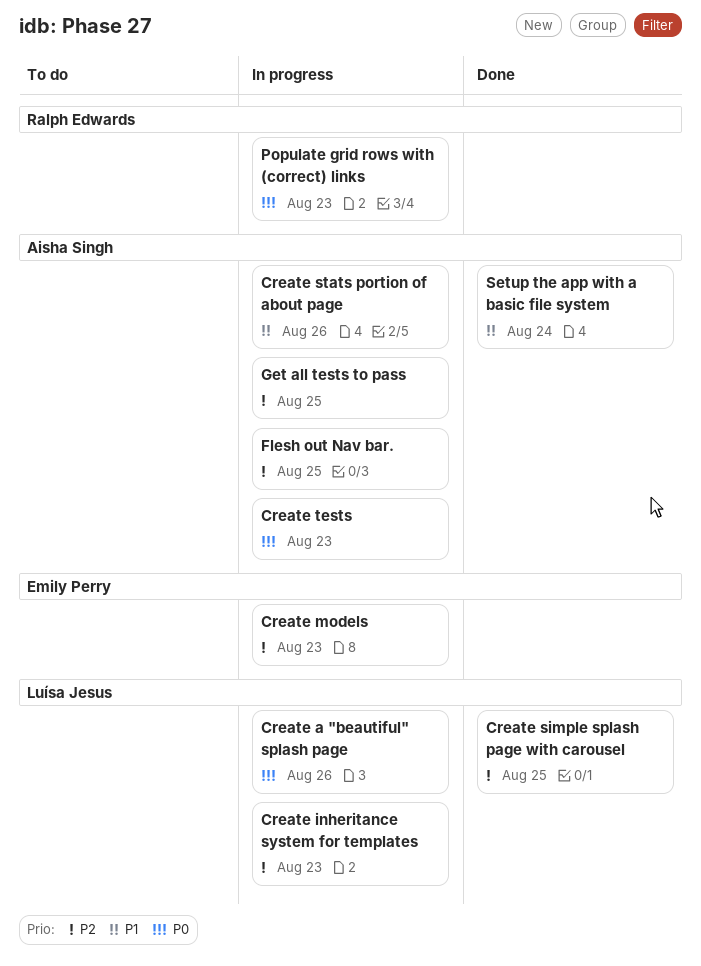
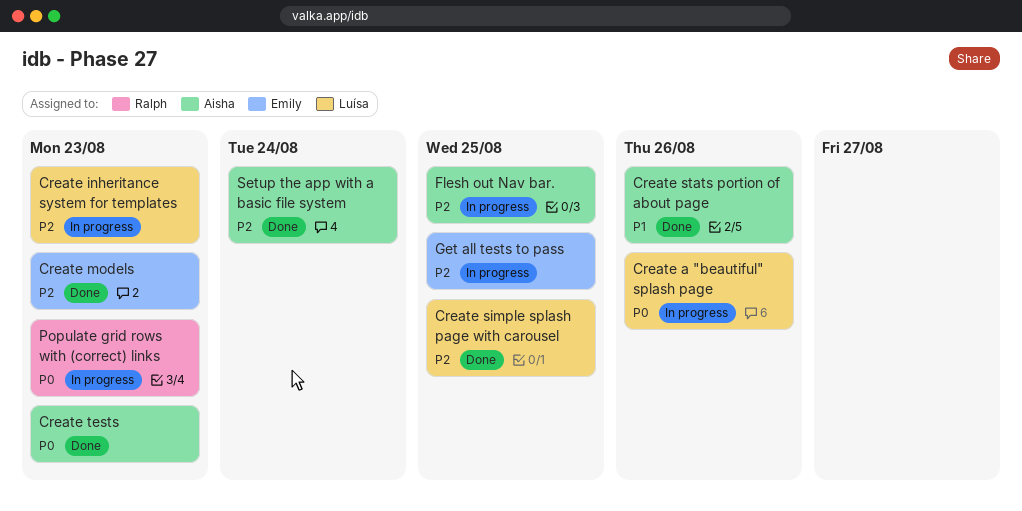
Create models, status: In progress -> Done
Create stats portion of about page, status: In progress -> Done
Create tests, status: In progress -> Done
Get all tests to pass, owner: Aisha Singh -> Emily Perry
Setup the app with a basic file system, priority: P1 -> P2

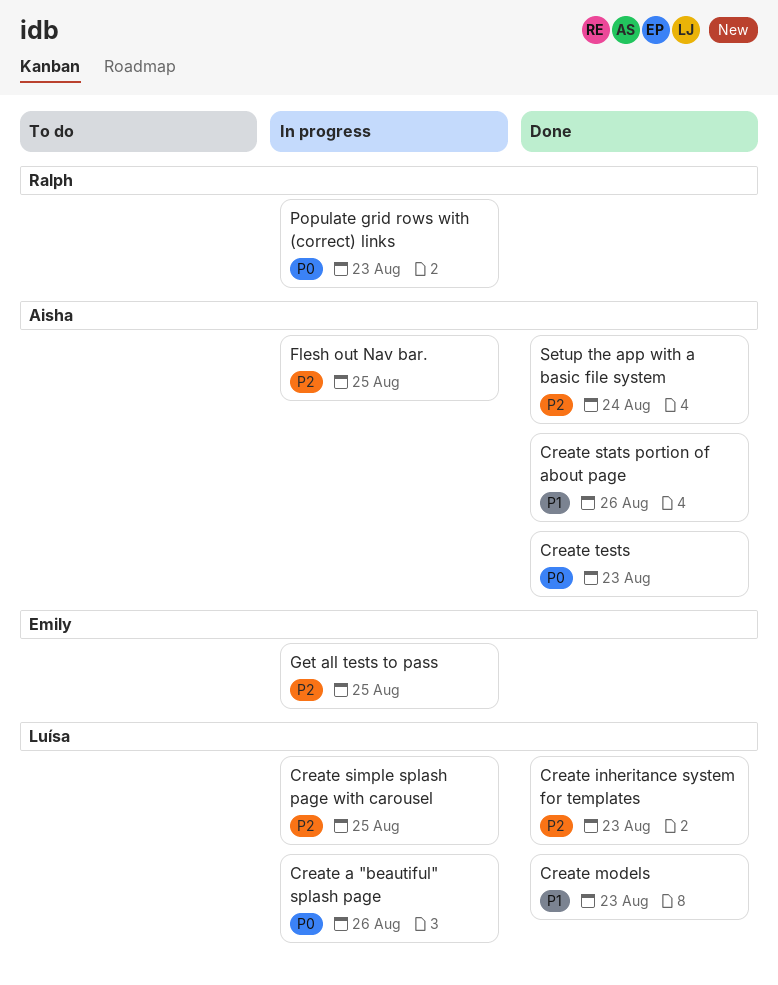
Create inheritance system for templates, status: In progress -> Done
Create models, owner: Emily -> Luísa
Create models, priority: P2 -> P1
Create simple splash page with carousel, status: Done -> In progress

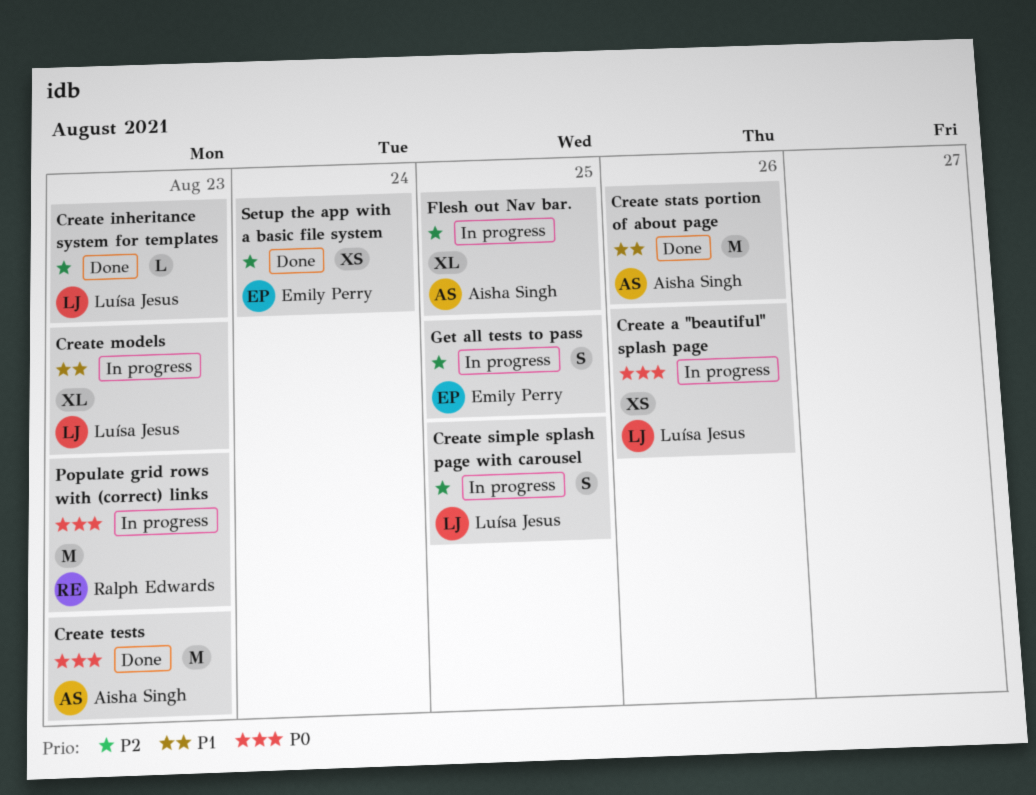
Create models, status: Done -> In progress
Setup the app with a basic file system, owner: Aisha Singh -> Emily Perry

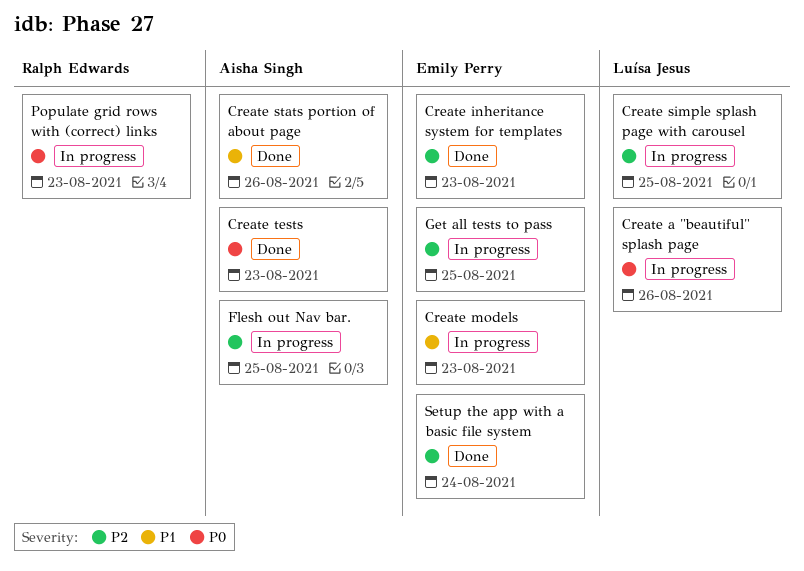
Create inheritance system for templates, owner: Luísa Jesus -> Emily Perry
Create models, owner: Luísa Jesus -> Emily Perry

